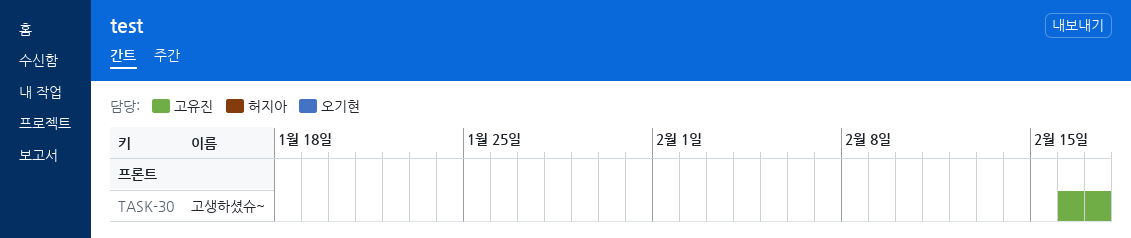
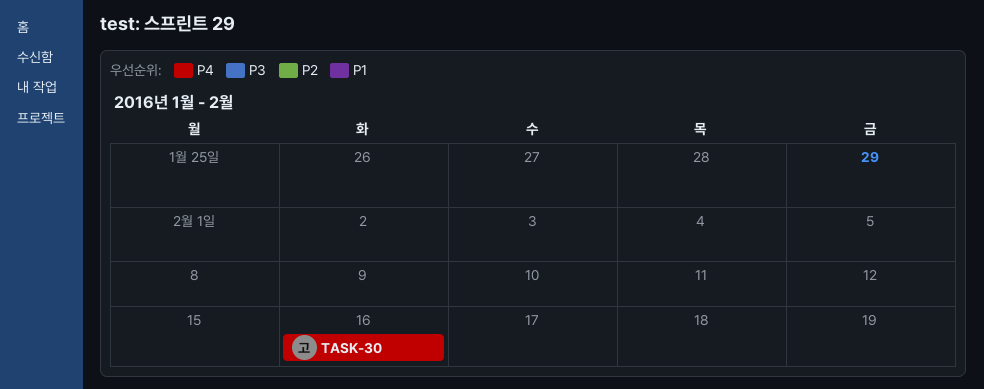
TASK-30, due: Feb 17 -> Feb 16

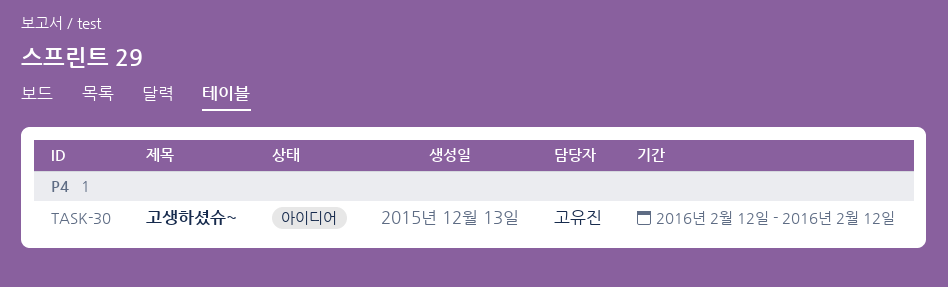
TASK-30, start: Feb 16 -> Feb 12
TASK-30, due: Feb 16 -> Feb 12

